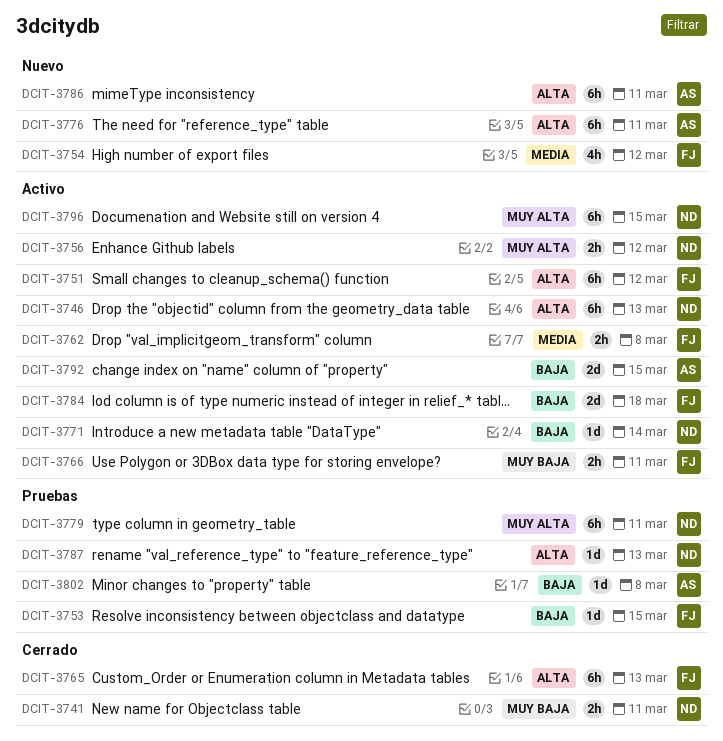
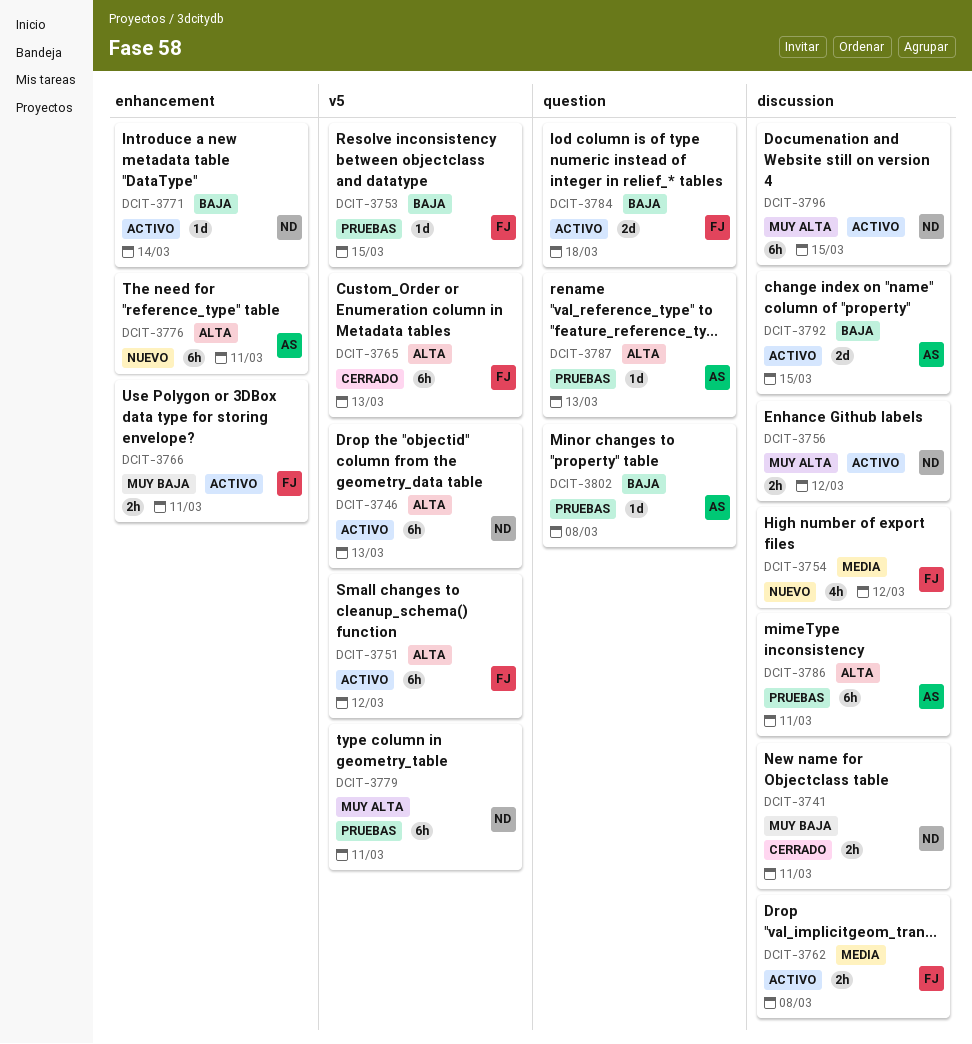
DCIT-3786, status: Nuevo -> Pruebas
DCIT-3787, owner: ND -> AS

